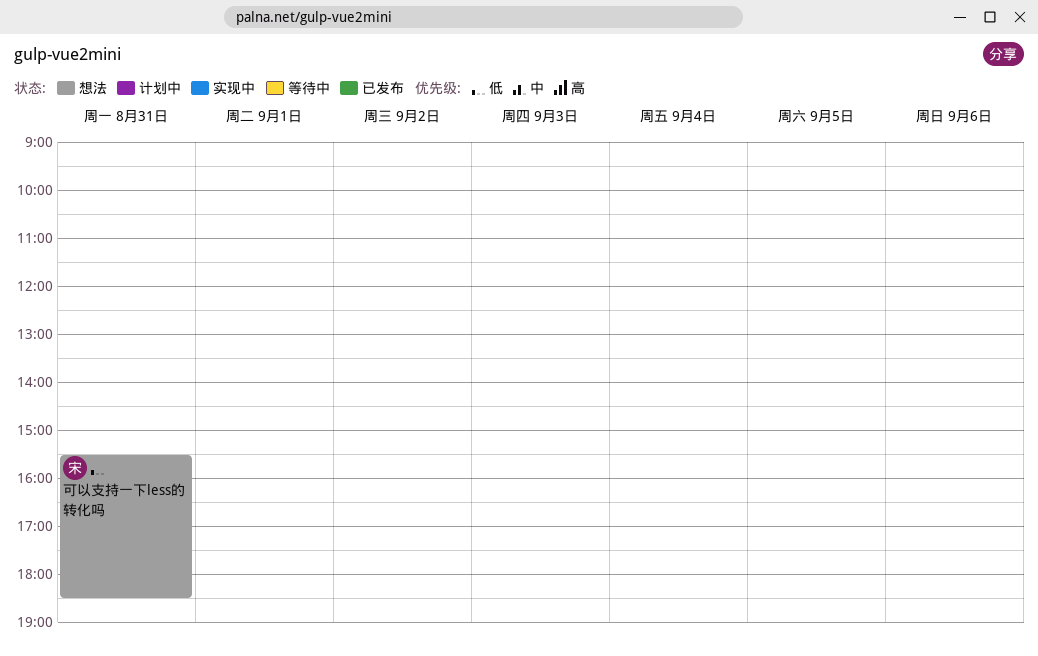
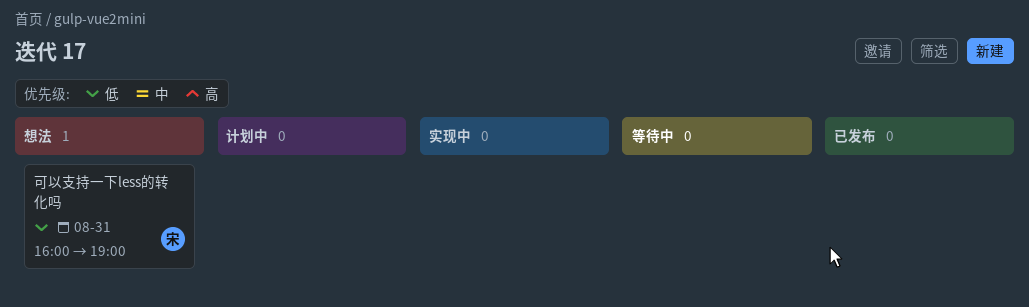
可以支持一下less的转化吗, begins: 15:30 -> 16:00
可以支持一下less的转化吗, ends: 18:30 -> 19:00

